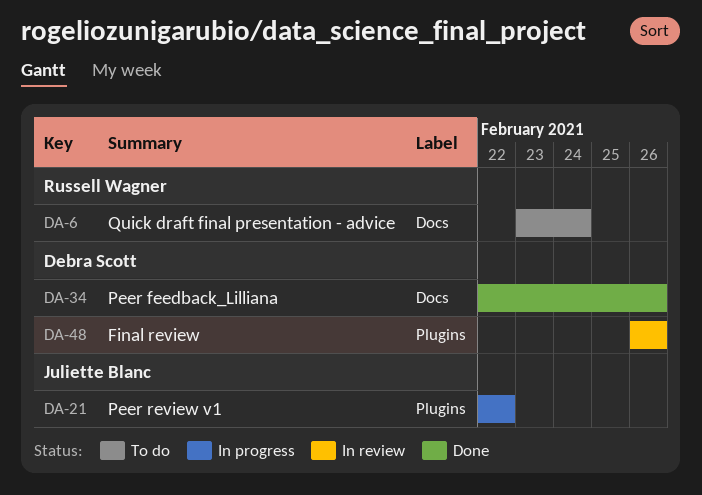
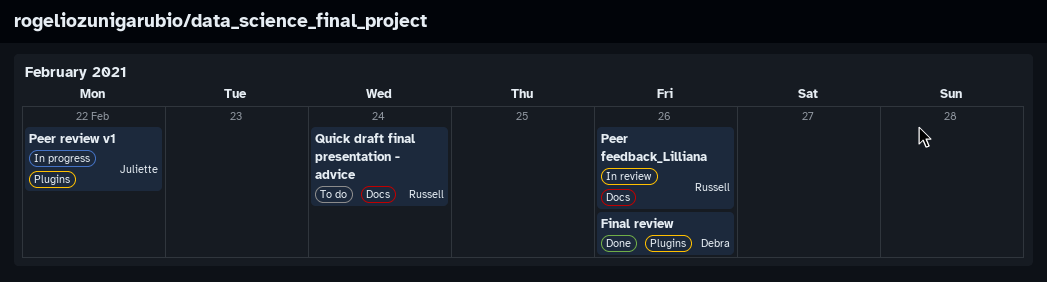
Final review, status: In review -> Done
Peer feedback_Lilliana, status: Done -> In review
Peer feedback_Lilliana, owner: Debra Scott -> Russell Wagner

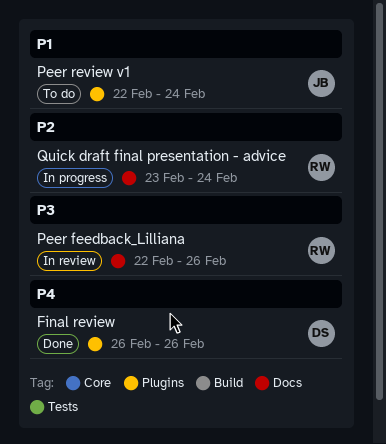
Peer review v1, status: In progress -> To do
Peer review v1, due: Feb 22 -> Feb 24
Quick draft final presentation - advice, status: To do -> In progress

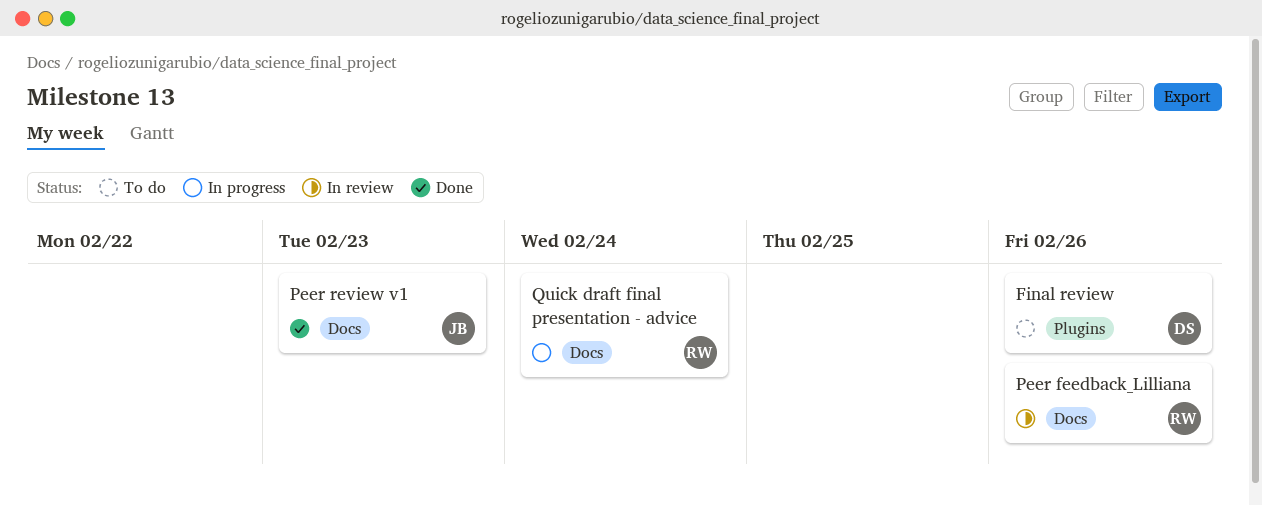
Final review, status: Done -> To do
Peer review v1, status: To do -> Done
Peer review v1, label: Plugins -> Docs
Peer review v1, due: Feb 24 -> Feb 23

